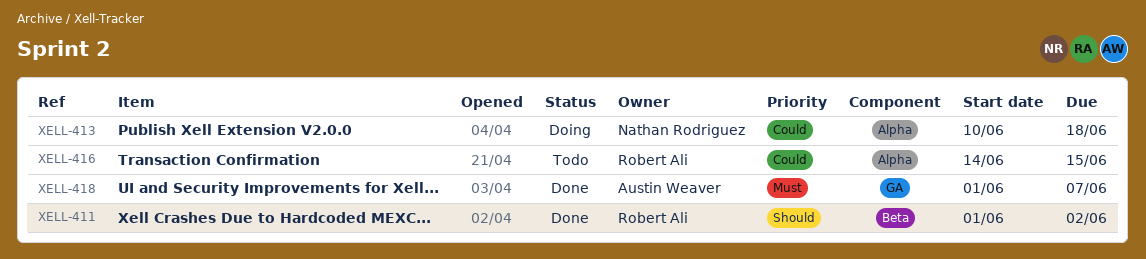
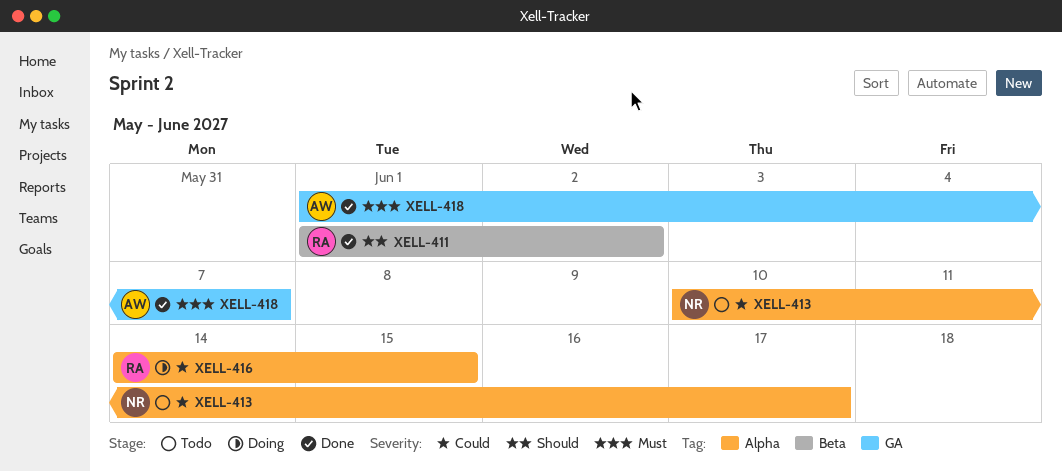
XELL-413, status: Doing -> Todo
XELL-413, due: Jun 18 -> Jun 17
XELL-416, status: Todo -> Doing

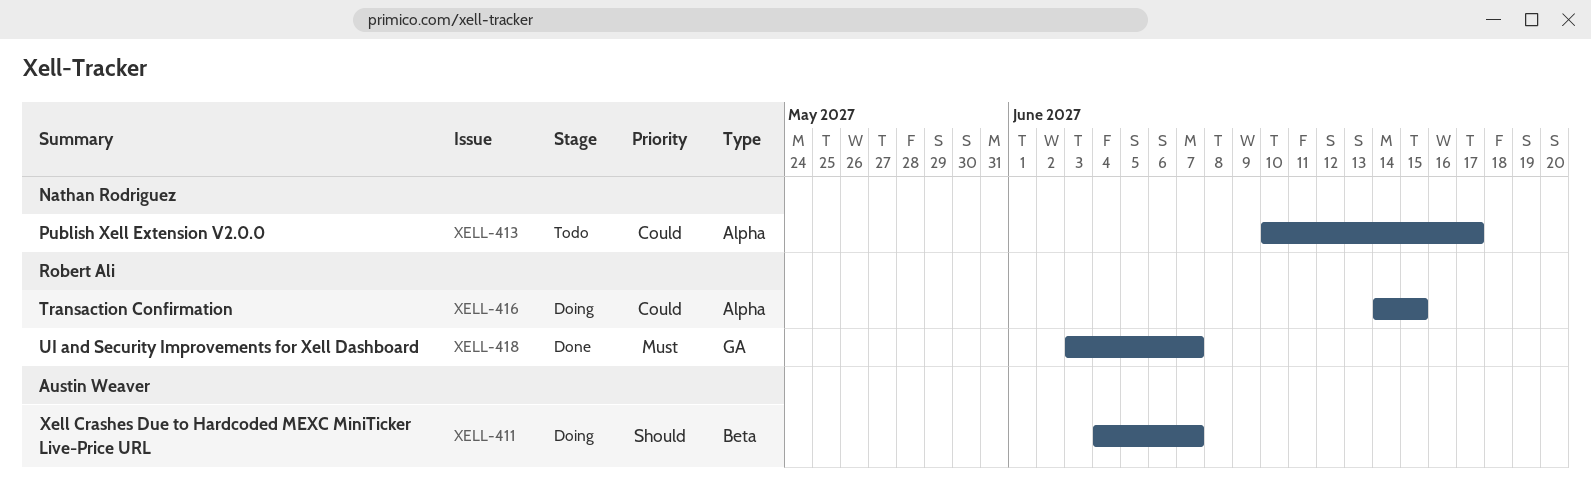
XELL-411, status: Done -> Doing
XELL-411, owner: Robert Ali -> Austin Weaver
XELL-411, start: Jun 1 -> Jun 4
XELL-411, due: Jun 2 -> Jun 7
XELL-418, owner: Austin Weaver -> Robert Ali
XELL-418, start: Jun 1 -> Jun 3

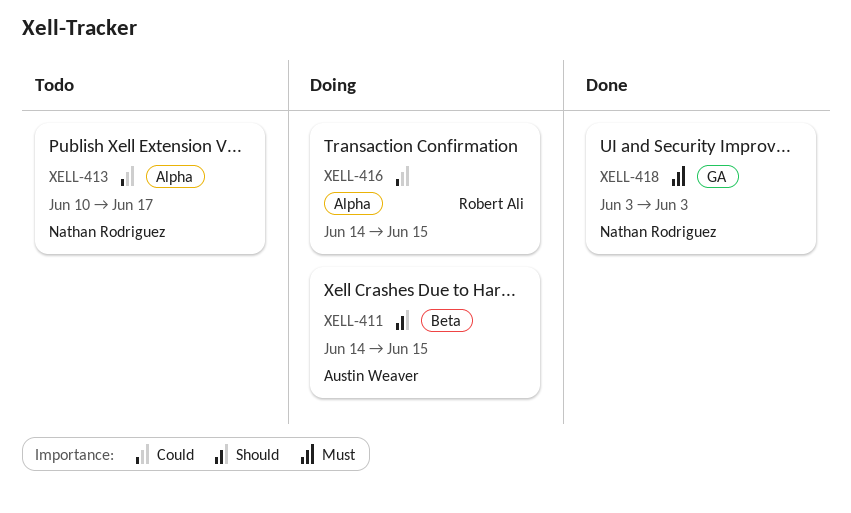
XELL-411, start: Jun 4 -> Jun 14
XELL-411, due: Jun 7 -> Jun 15
XELL-418, owner: Robert Ali -> Nathan Rodriguez
XELL-418, due: Jun 7 -> Jun 3

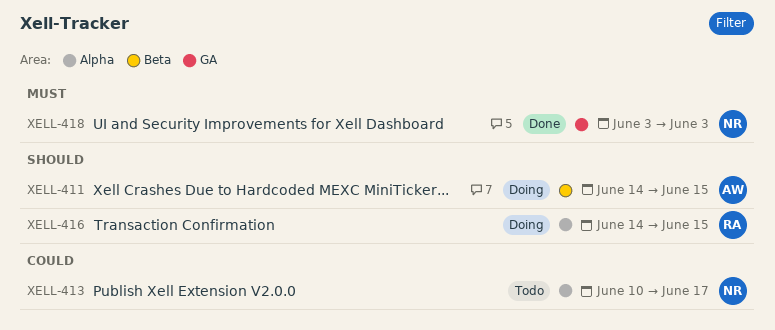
XELL-416, priority: Could -> Should

